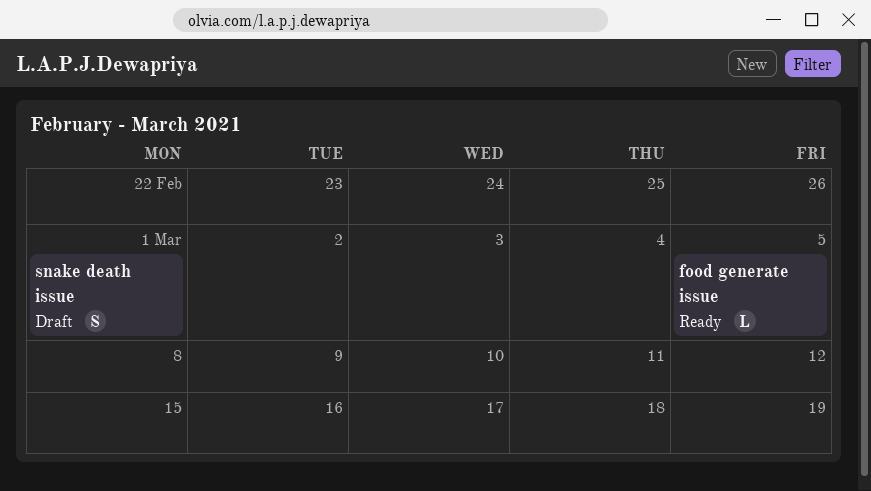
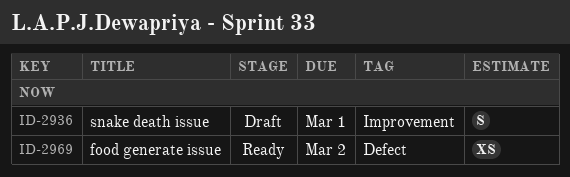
food generate issue, estimate: L -> XS
food generate issue, due: Mar 5 -> Mar 2

